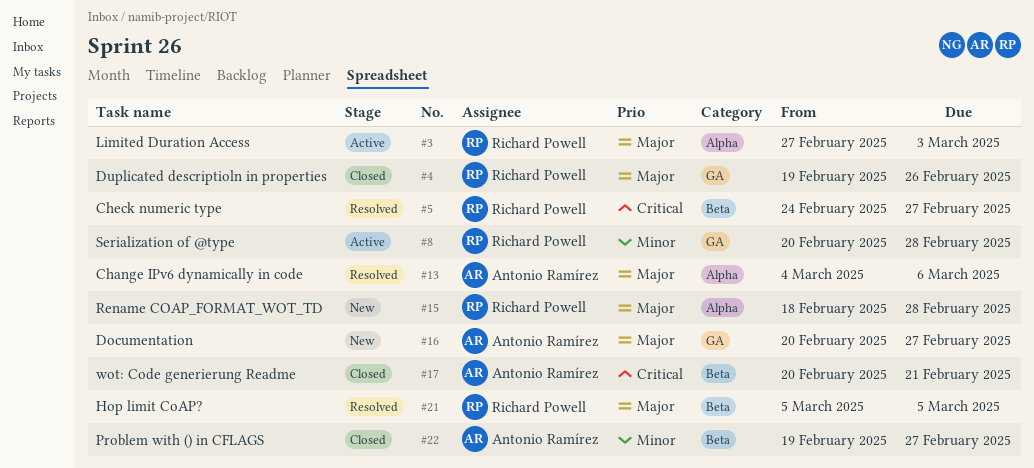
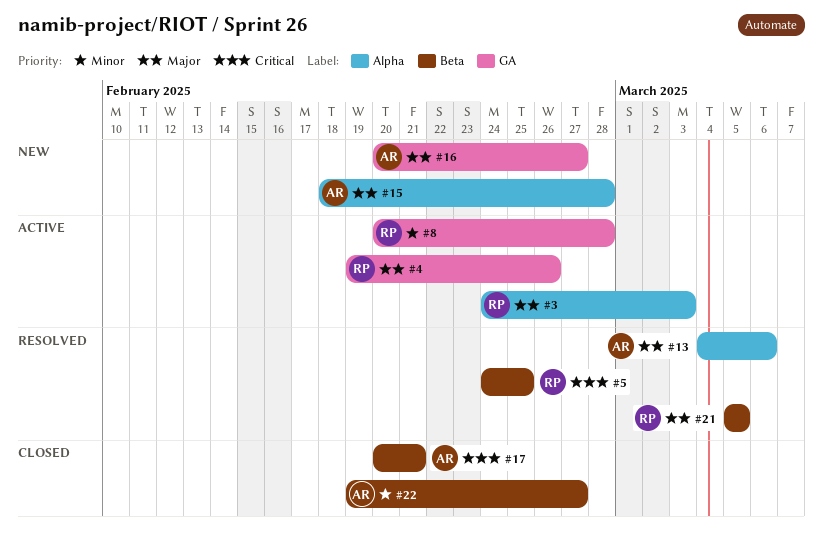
#3, start: Feb 27 -> Feb 24
#4, status: Closed -> Active
#5, due: Feb 27 -> Feb 25
#15, owner: Richard Powell -> Antonio Ramírez

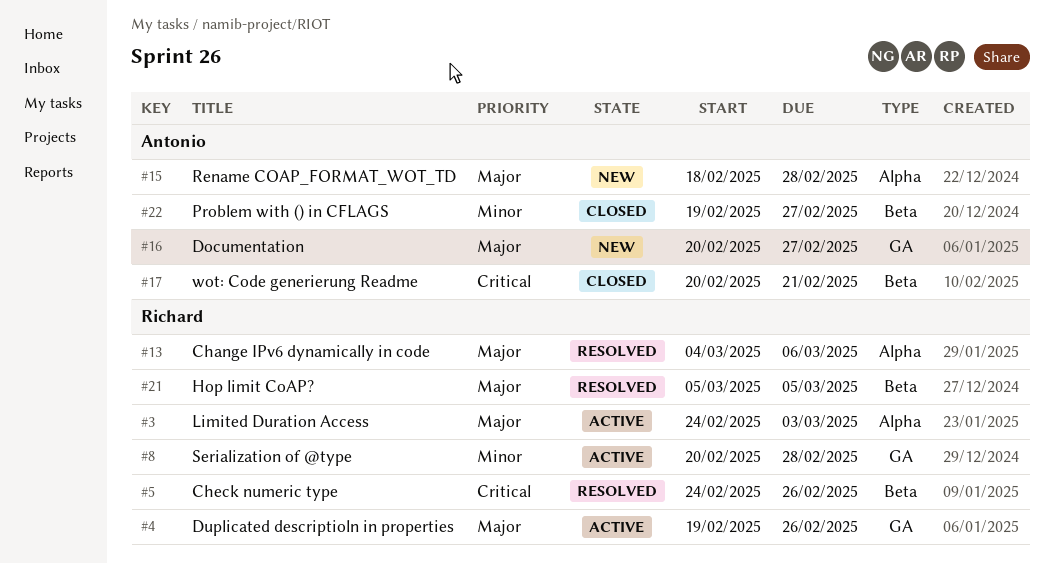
#5, due: Feb 25 -> Feb 26
#13, owner: Antonio -> Richard

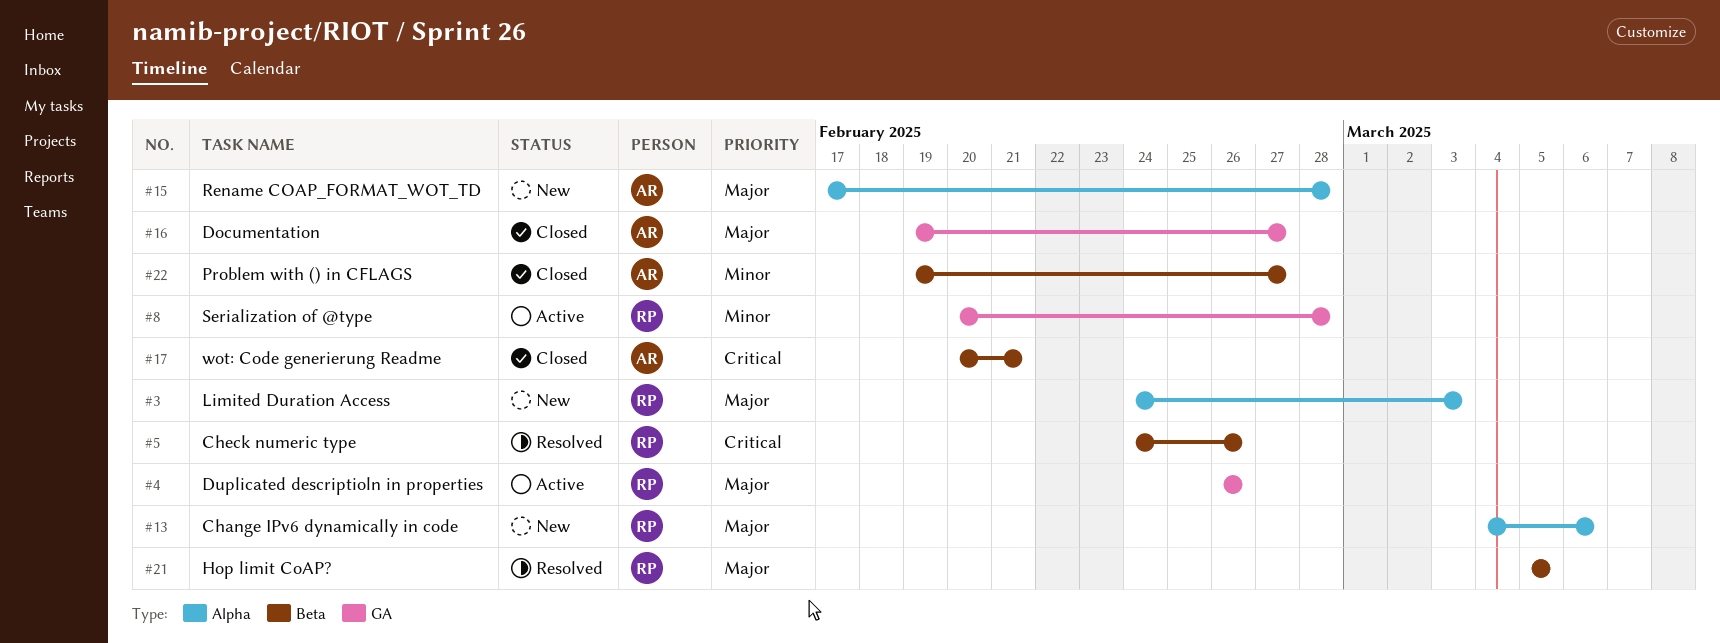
#3, status: Active -> New
#4, start: Feb 19 -> Feb 26
#13, status: Resolved -> New
#15, start: Feb 18 -> Feb 17
#16, status: New -> Closed
#16, start: Feb 20 -> Feb 19

